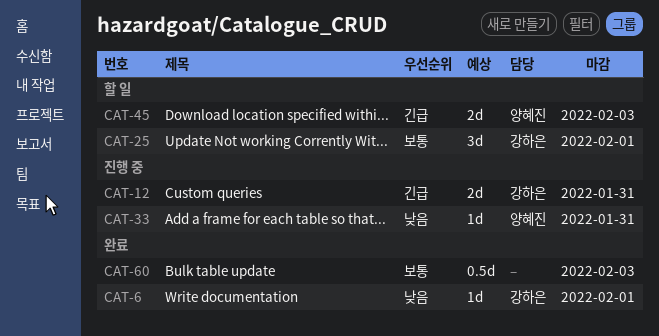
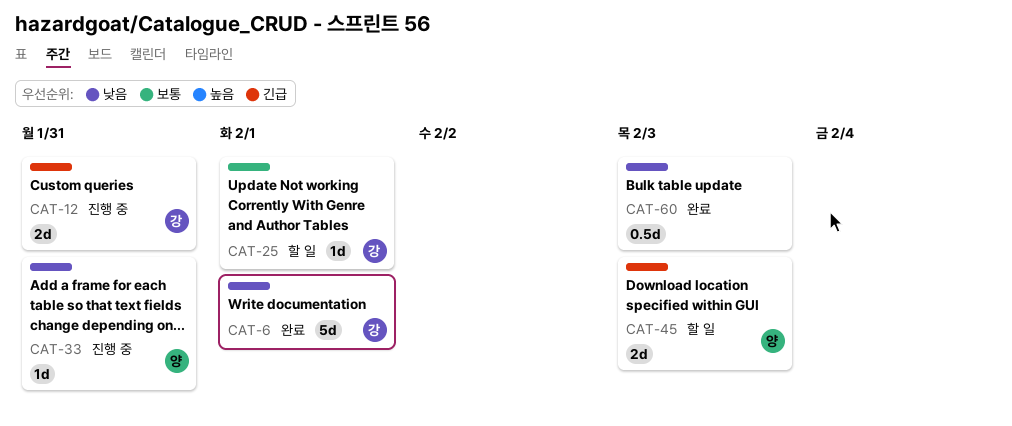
CAT-6, estimate: 1d -> 5d
CAT-25, estimate: 3d -> 1d
CAT-60, priority: 보통 -> 낮음

